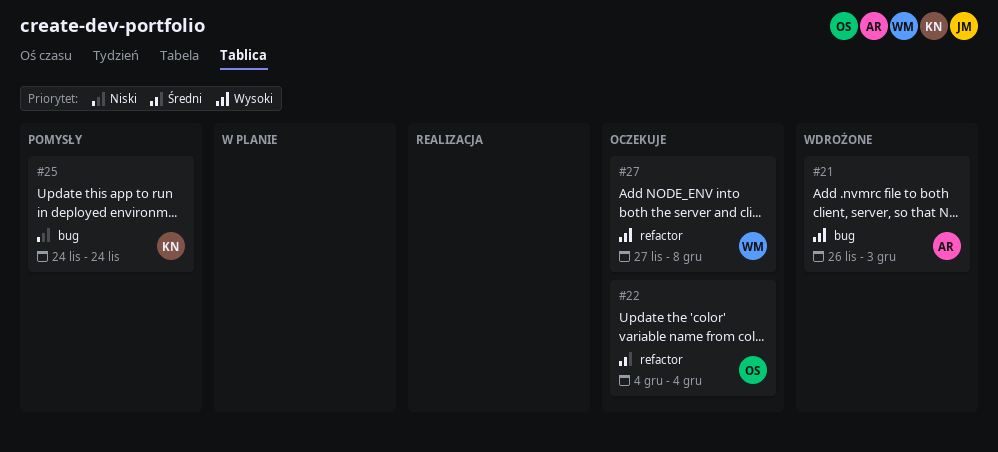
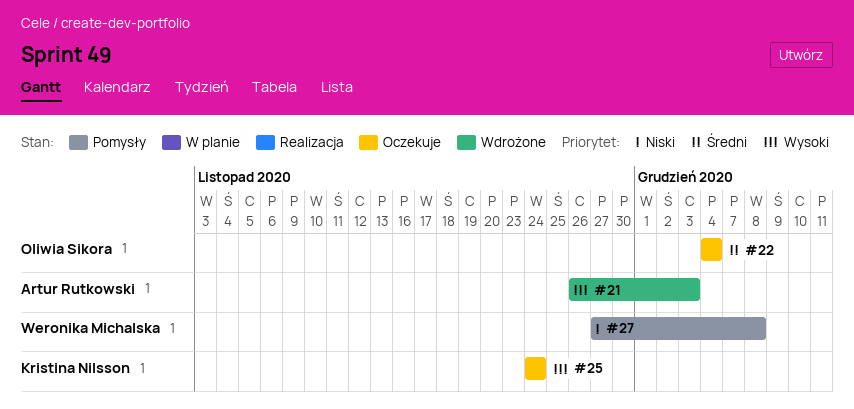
#25, status: Pomysły -> Oczekuje
#25, priority: Niski -> Wysoki
#27, status: Oczekuje -> Pomysły
#27, priority: Wysoki -> Niski

